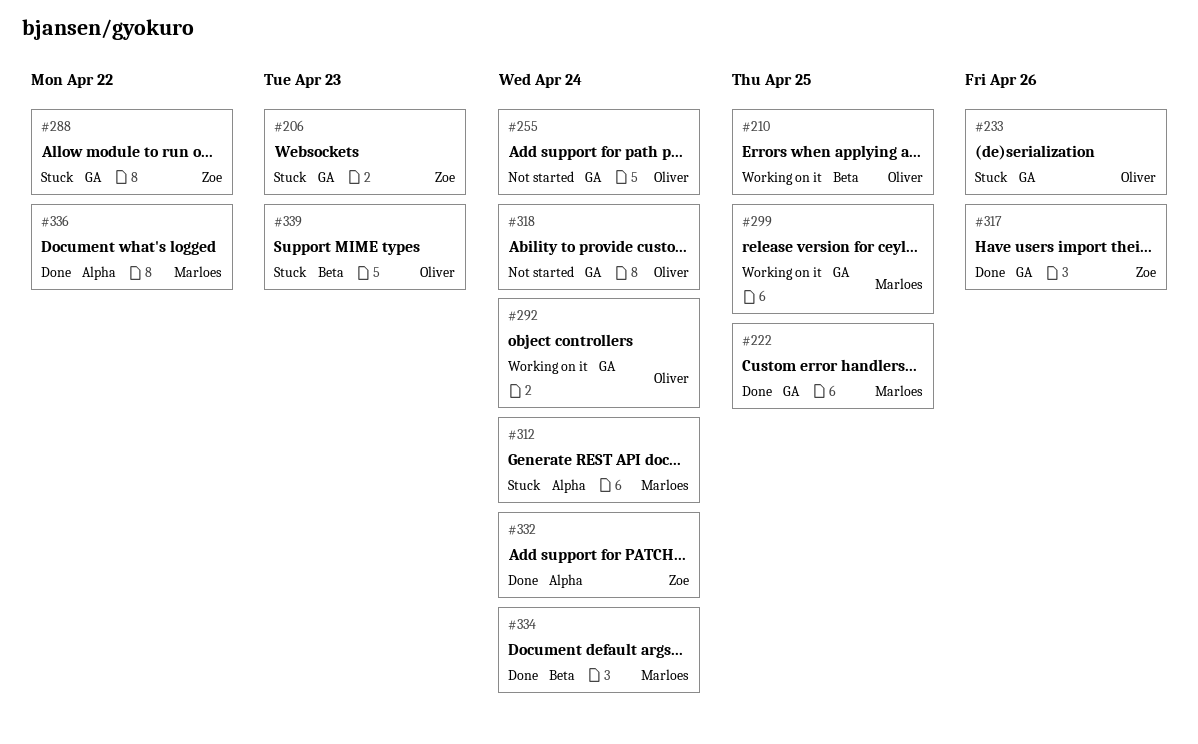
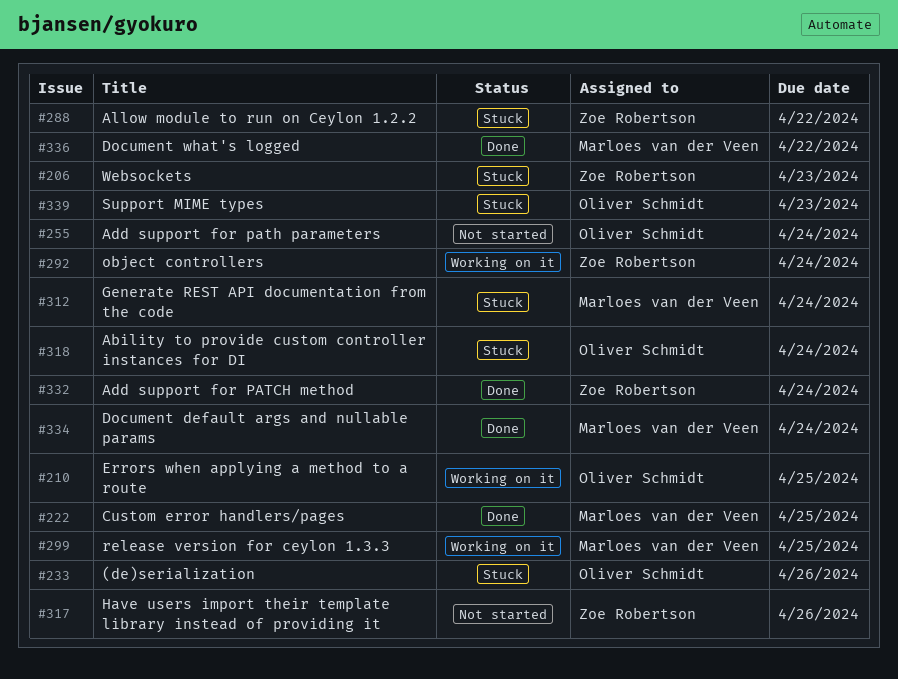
#292, owner: Oliver Schmidt -> Zoe Robertson
#317, status: Done -> Not started
#318, status: Not started -> Stuck

